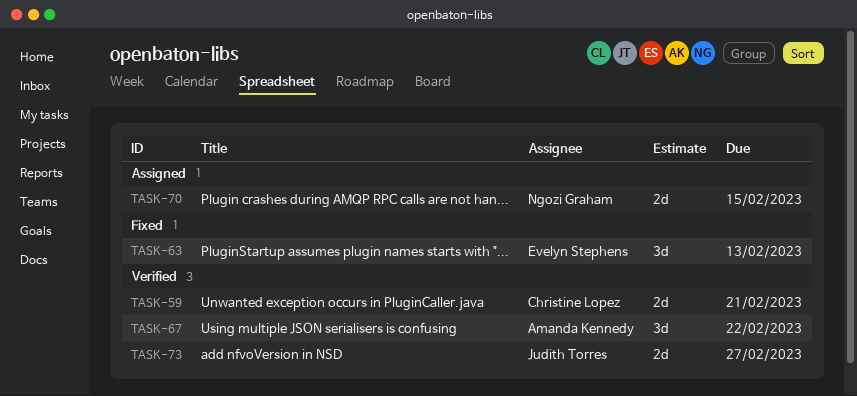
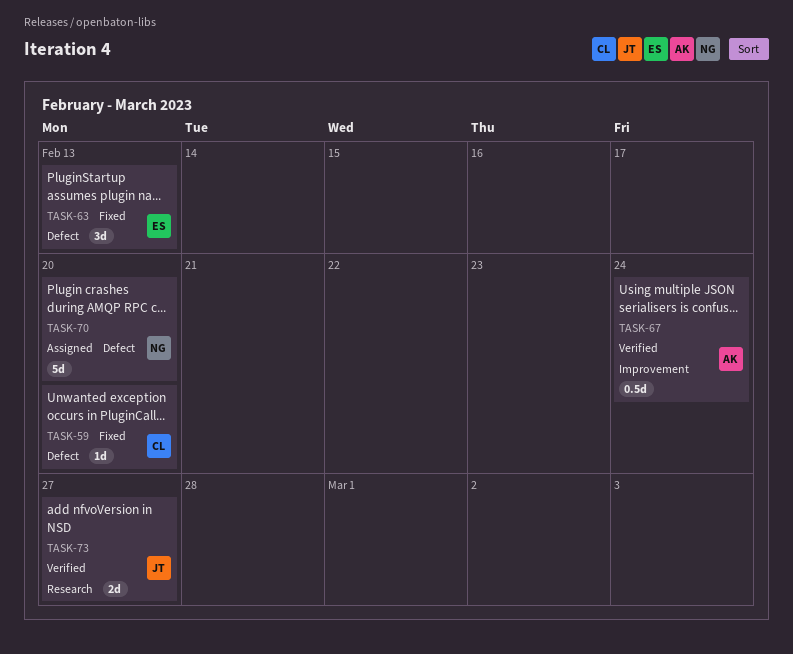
TASK-59, status: Verified -> Fixed
TASK-59, estimate: 2d -> 1d
TASK-59, due: Feb 21 -> Feb 20
TASK-67, estimate: 3d -> 0.5d
TASK-67, due: Feb 22 -> Feb 24
TASK-70, estimate: 2d -> 5d
TASK-70, due: Feb 15 -> Feb 20

